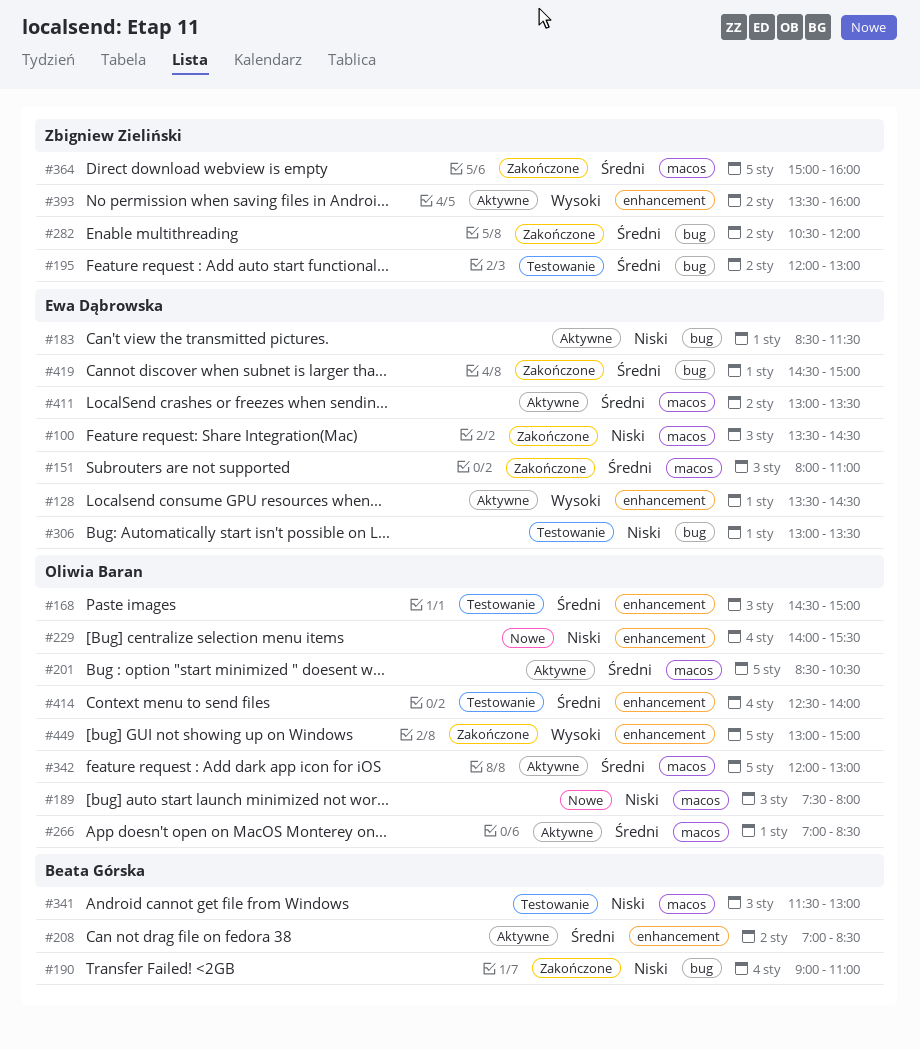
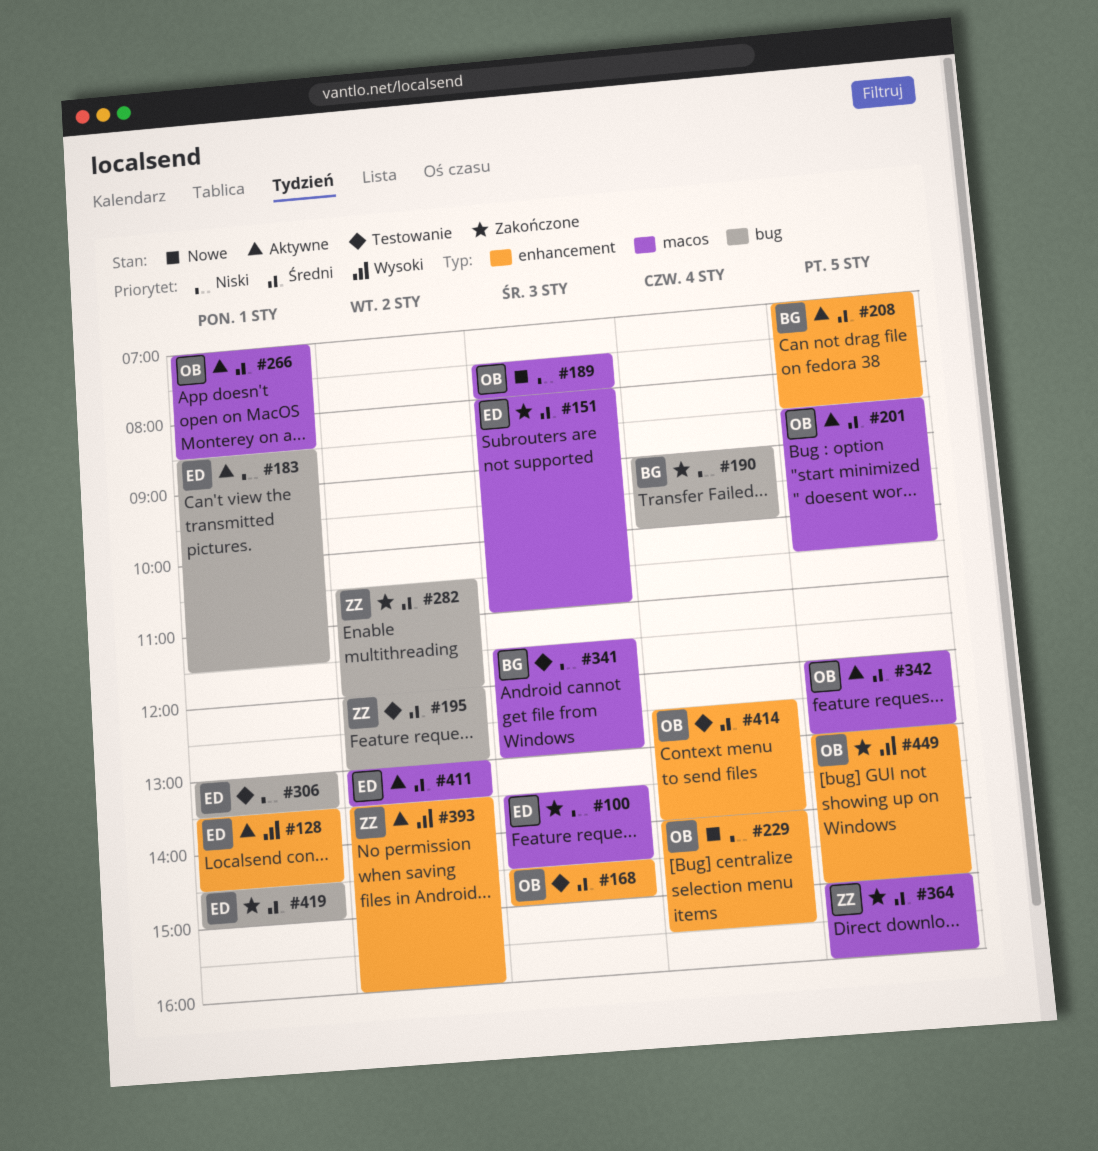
#190, ends: 11:00 -> 10:00
#208, day: Jan 2 -> Jan 5

